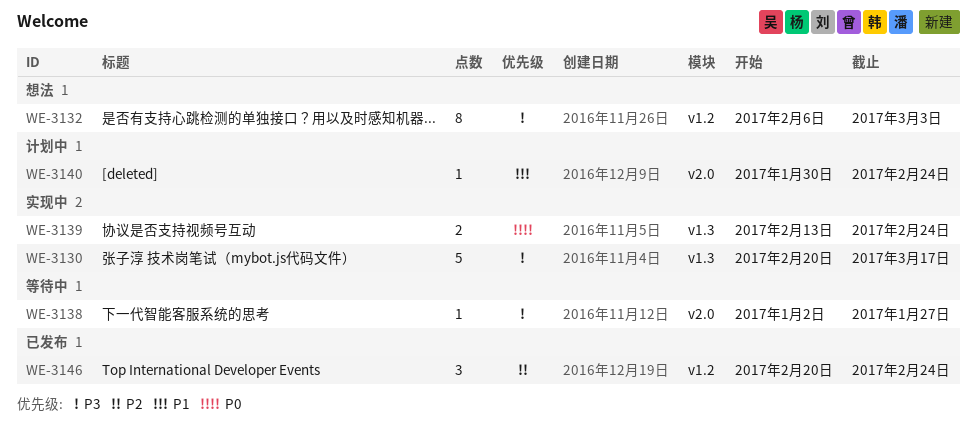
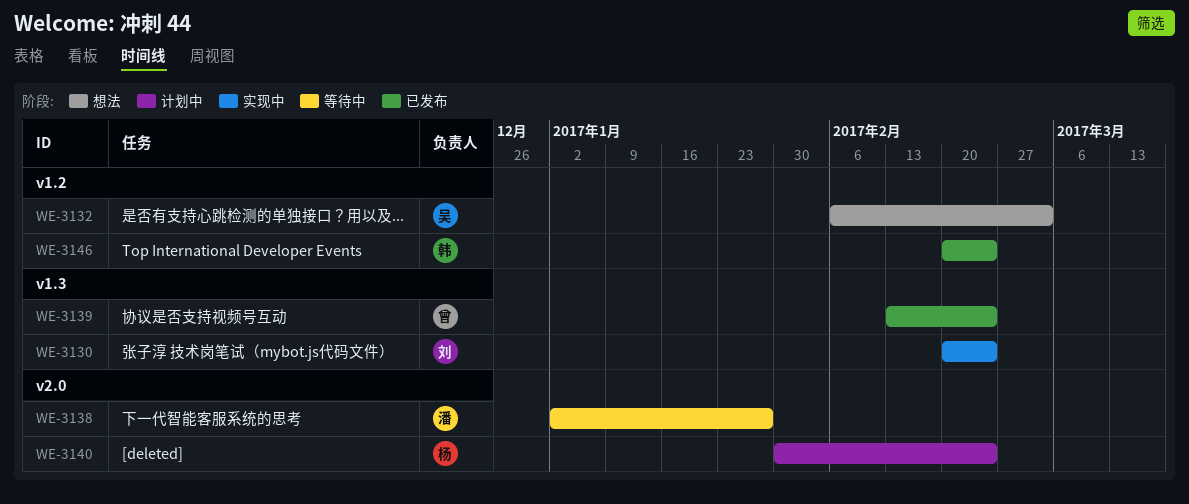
WE-3130, due: Mar 17 -> Feb 24
WE-3139, status: 实现中 -> 已发布

